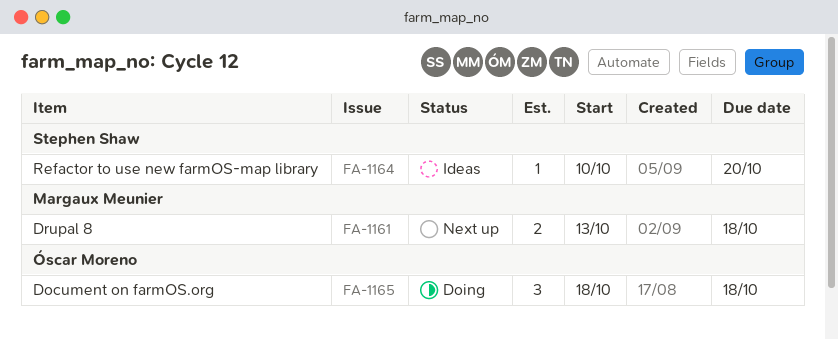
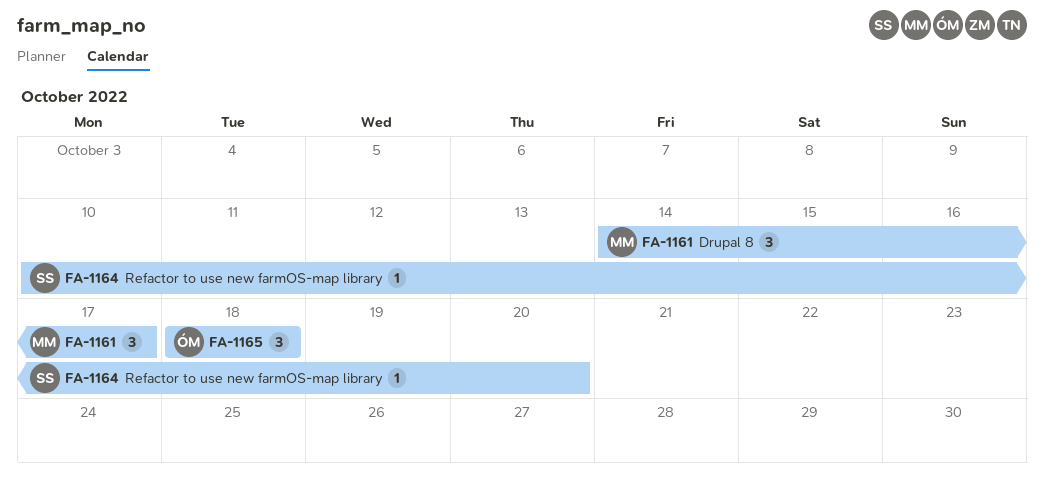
FA-1161, estimate: 2 -> 3
FA-1161, start: Oct 13 -> Oct 14
FA-1161, due: Oct 18 -> Oct 17

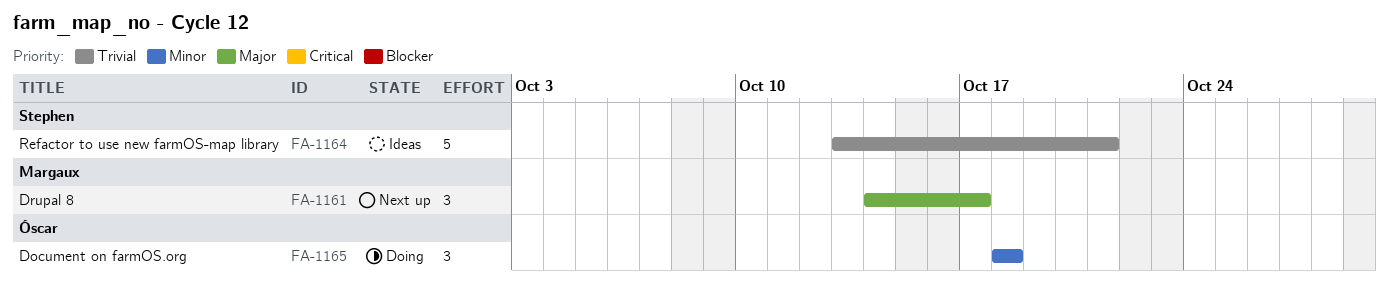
FA-1164, estimate: 1 -> 5
FA-1164, start: Oct 10 -> Oct 13
FA-1164, due: Oct 20 -> Oct 21

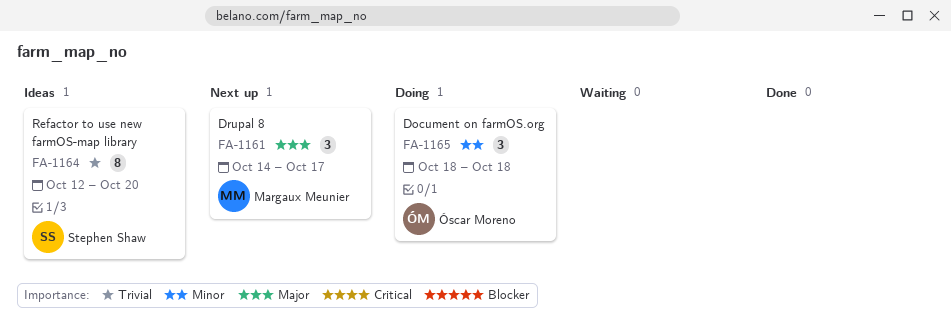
FA-1164, estimate: 5 -> 8
FA-1164, start: Oct 13 -> Oct 12
FA-1164, due: Oct 21 -> Oct 20

